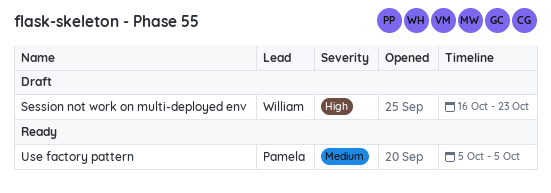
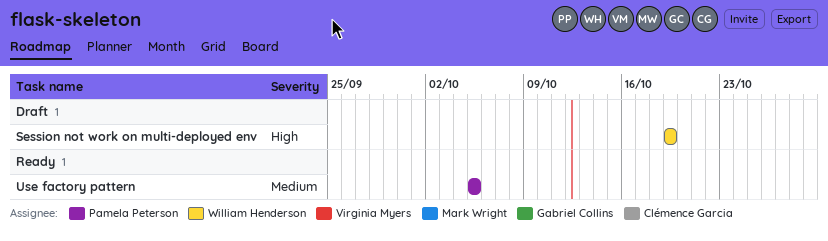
Session not work on multi-deployed env, start: Oct 16 -> Oct 19
Session not work on multi-deployed env, due: Oct 23 -> Oct 19

